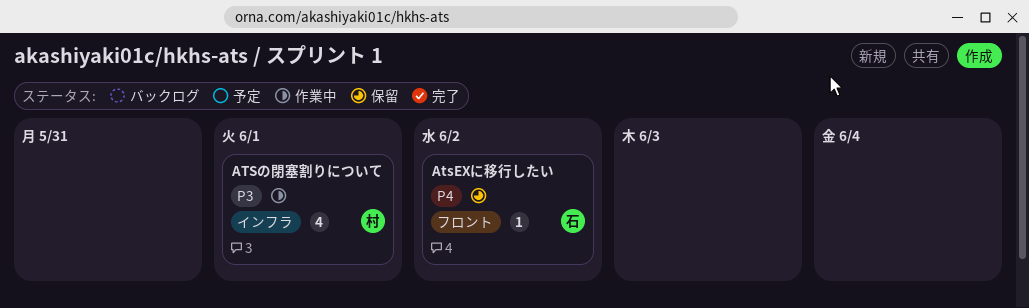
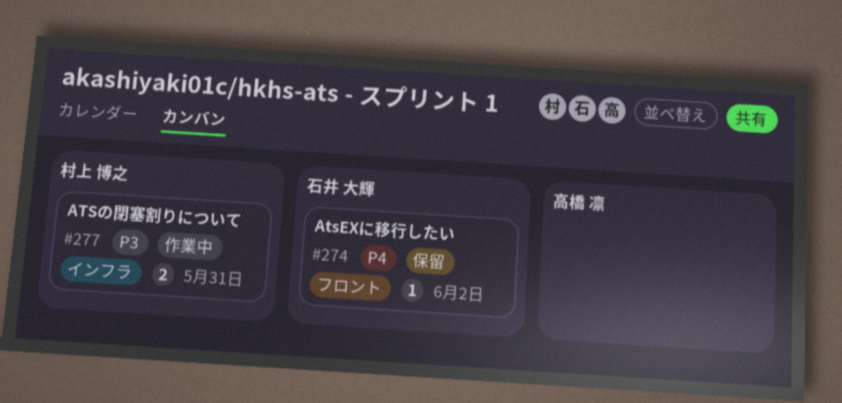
ATSの閉塞割りについて, estimate: 4 -> 2
ATSの閉塞割りについて, due: Jun 1 -> May 31

